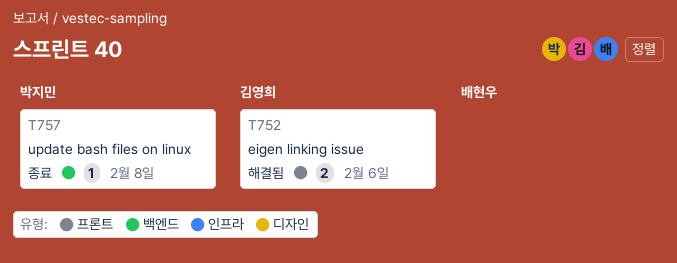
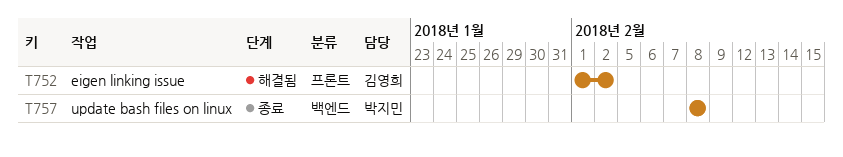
T752, due: Feb 6 -> Feb 2

